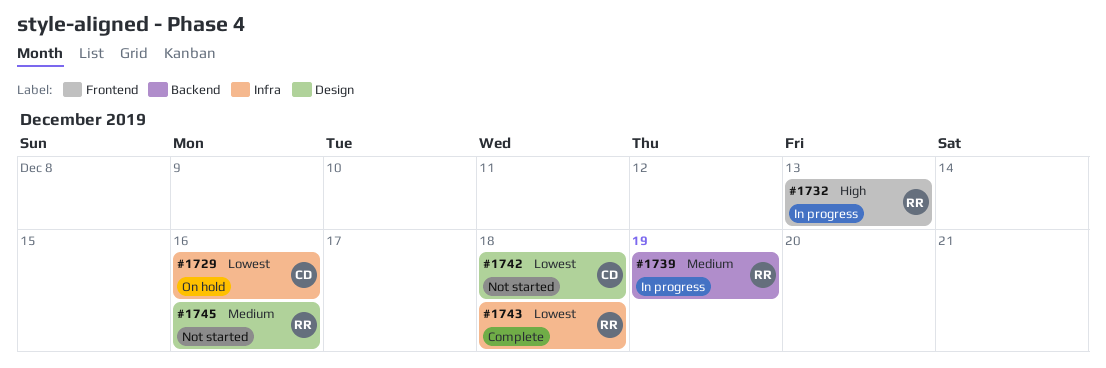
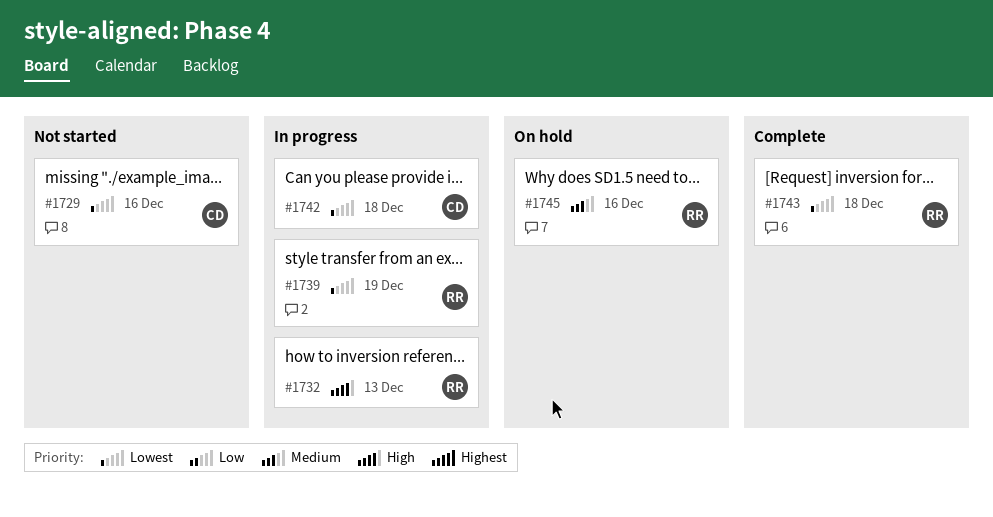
#1729, status: On hold -> Not started
#1739, priority: Medium -> Lowest
#1742, status: Not started -> In progress
#1745, status: Not started -> On hold

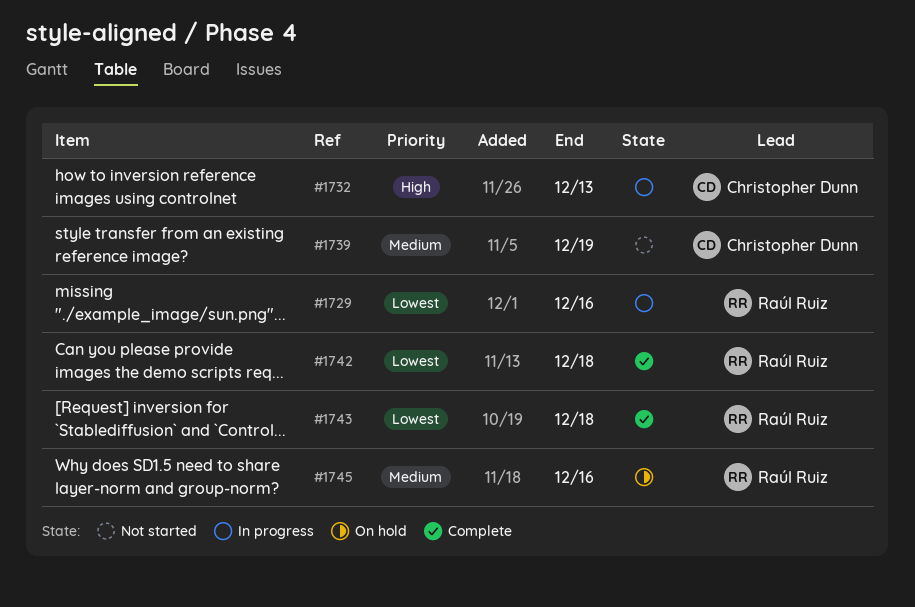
#1729, status: Not started -> In progress
#1729, owner: Christopher Dunn -> Raúl Ruiz
#1732, owner: Raúl Ruiz -> Christopher Dunn
#1739, status: In progress -> Not started
#1739, owner: Raúl Ruiz -> Christopher Dunn
#1739, priority: Lowest -> Medium
#1742, status: In progress -> Complete
#1742, owner: Christopher Dunn -> Raúl Ruiz

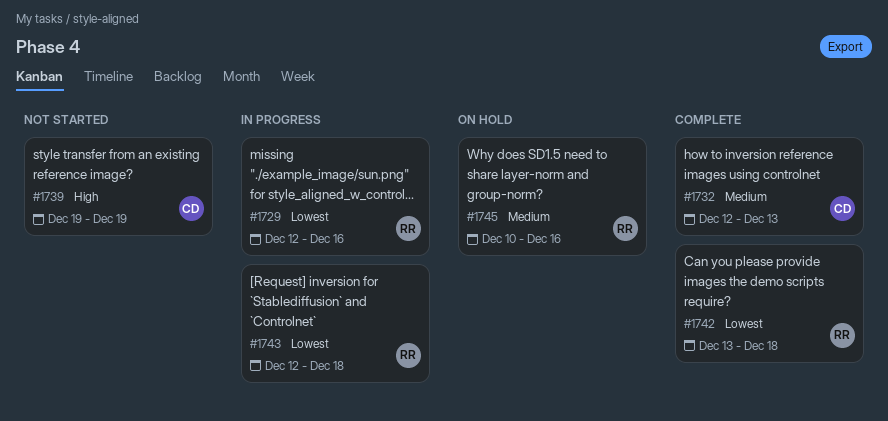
#1732, status: In progress -> Complete
#1732, priority: High -> Medium
#1739, priority: Medium -> High
#1743, status: Complete -> In progress

